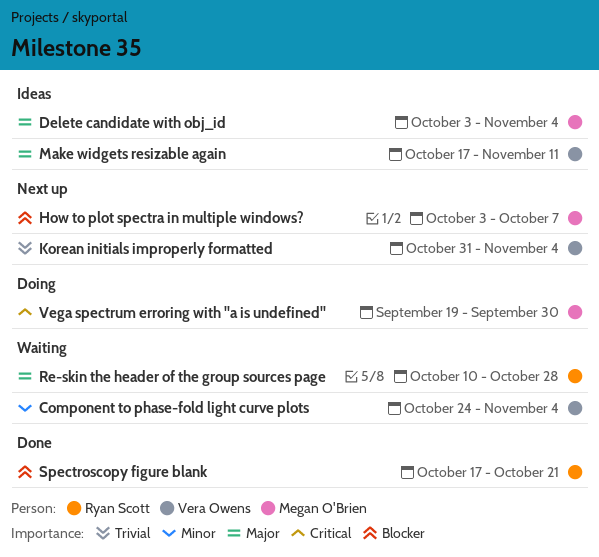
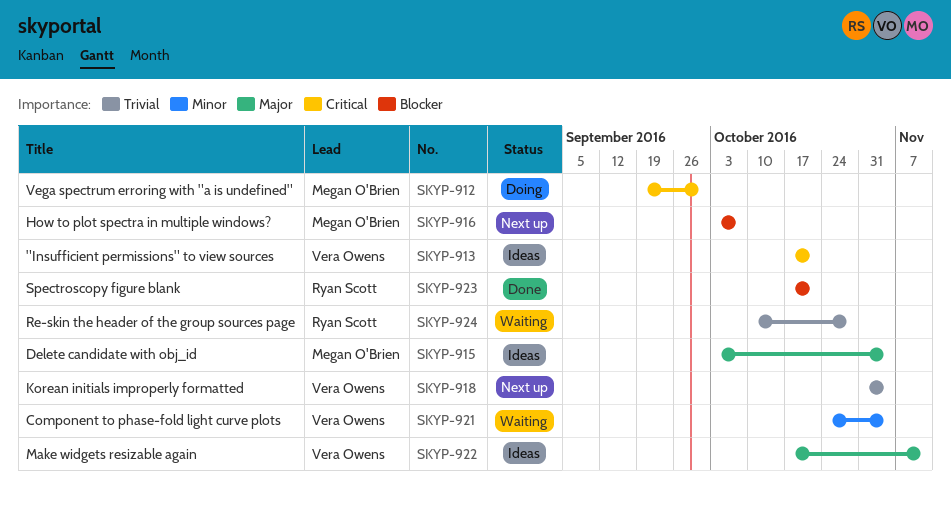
"Insufficient permissions" to view sources: none -> present
Re-skin the header of the group sources page, priority: Major -> Trivial

